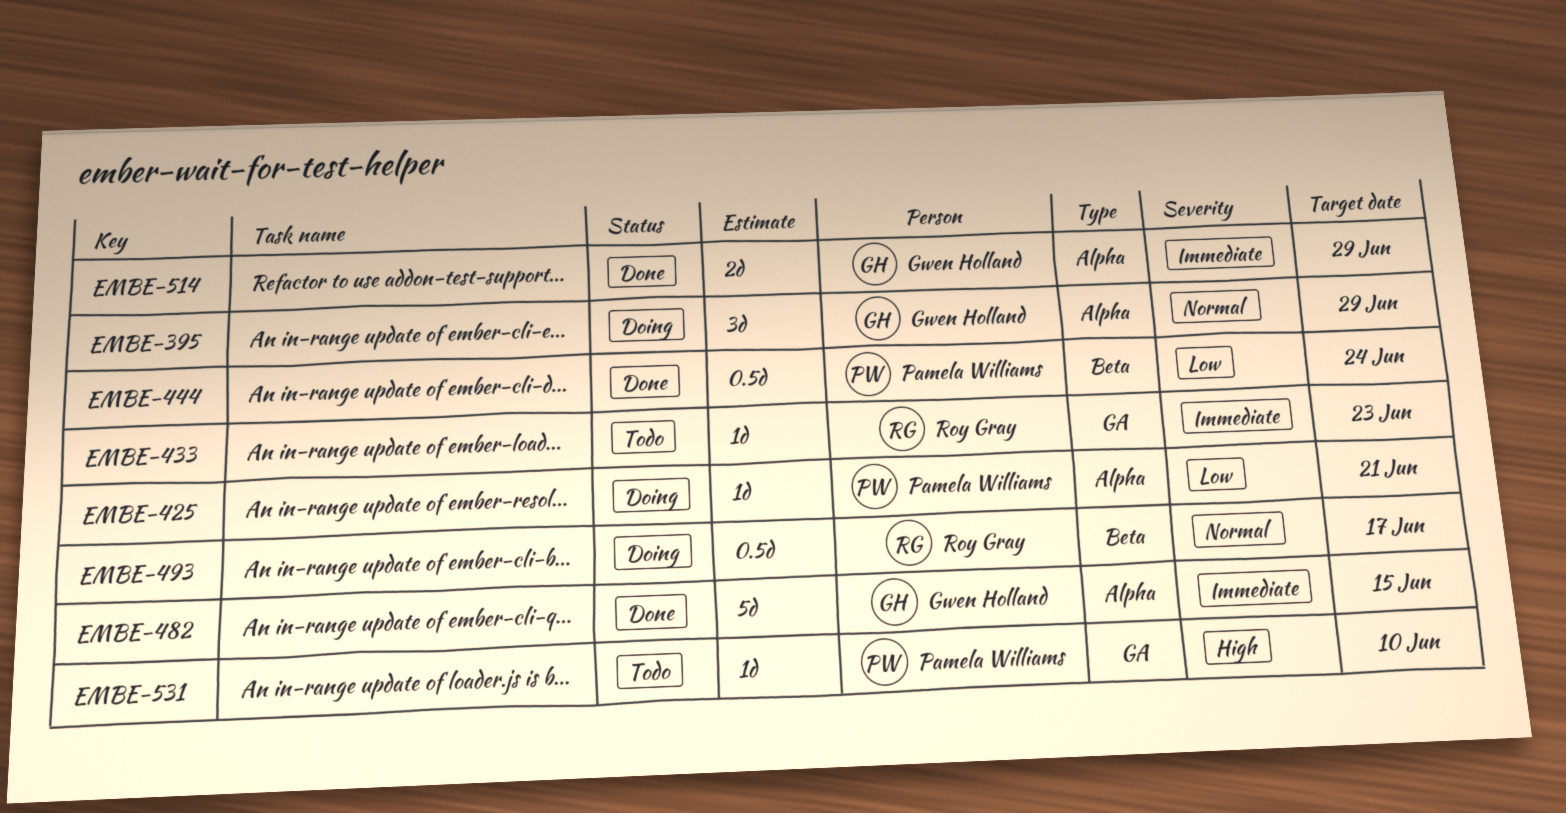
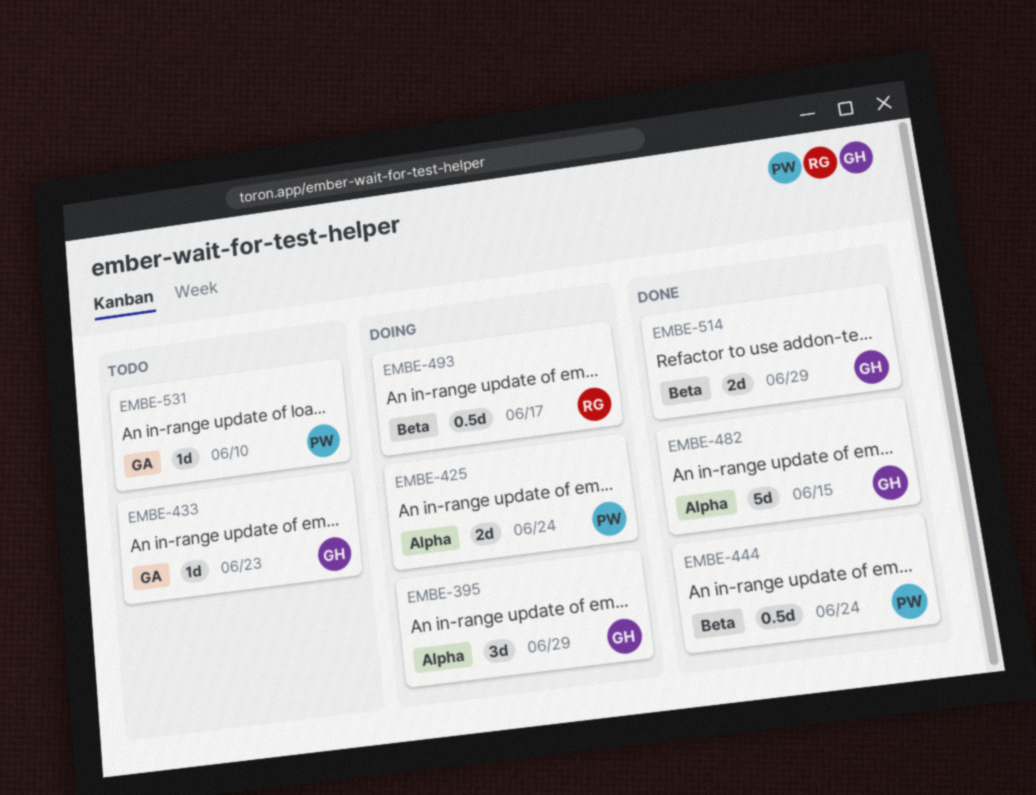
EMBE-425, estimate: 1d -> 2d
EMBE-425, due: Jun 21 -> Jun 24
EMBE-433, owner: Roy Gray -> Gwen Holland
EMBE-514, label: Alpha -> Beta

